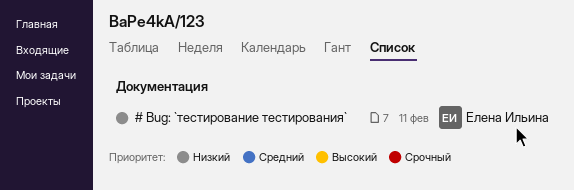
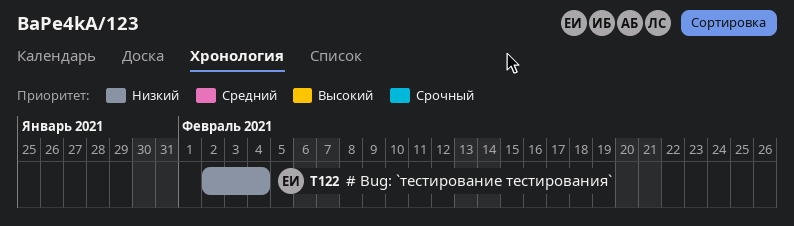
# Bug: `тестирование тестирования`, due: Feb 11 -> Feb 4

